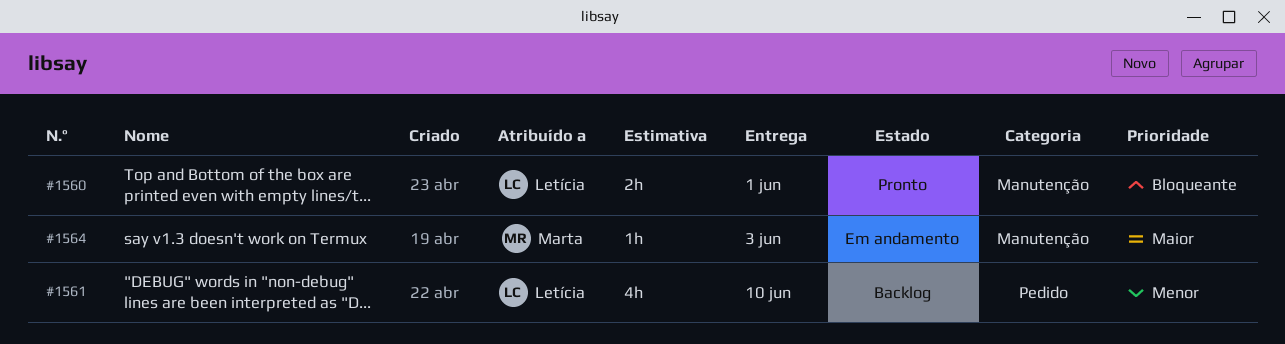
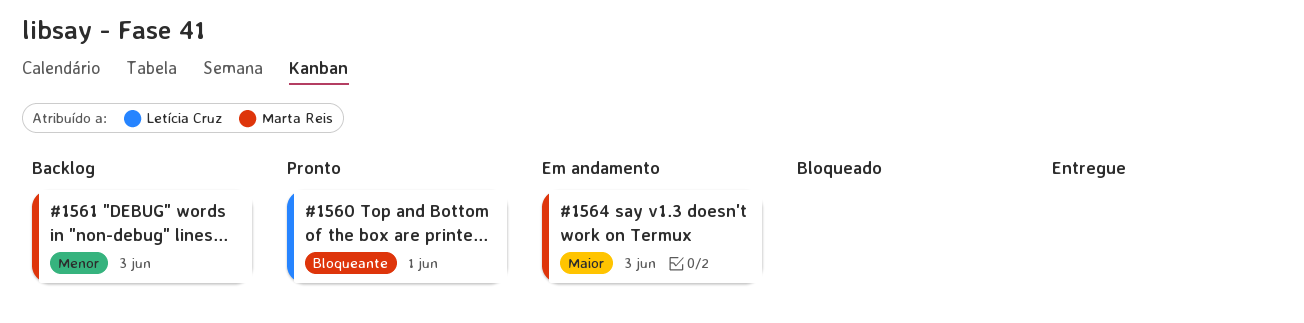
#1561, owner: Letícia Cruz -> Marta Reis
#1561, due: Jun 10 -> Jun 3

